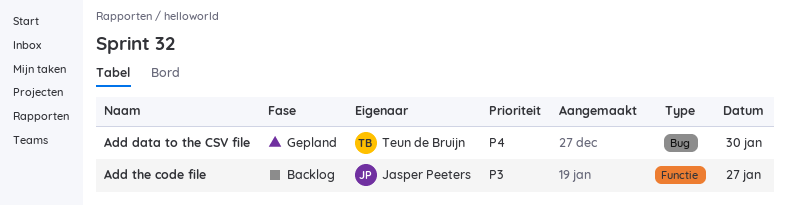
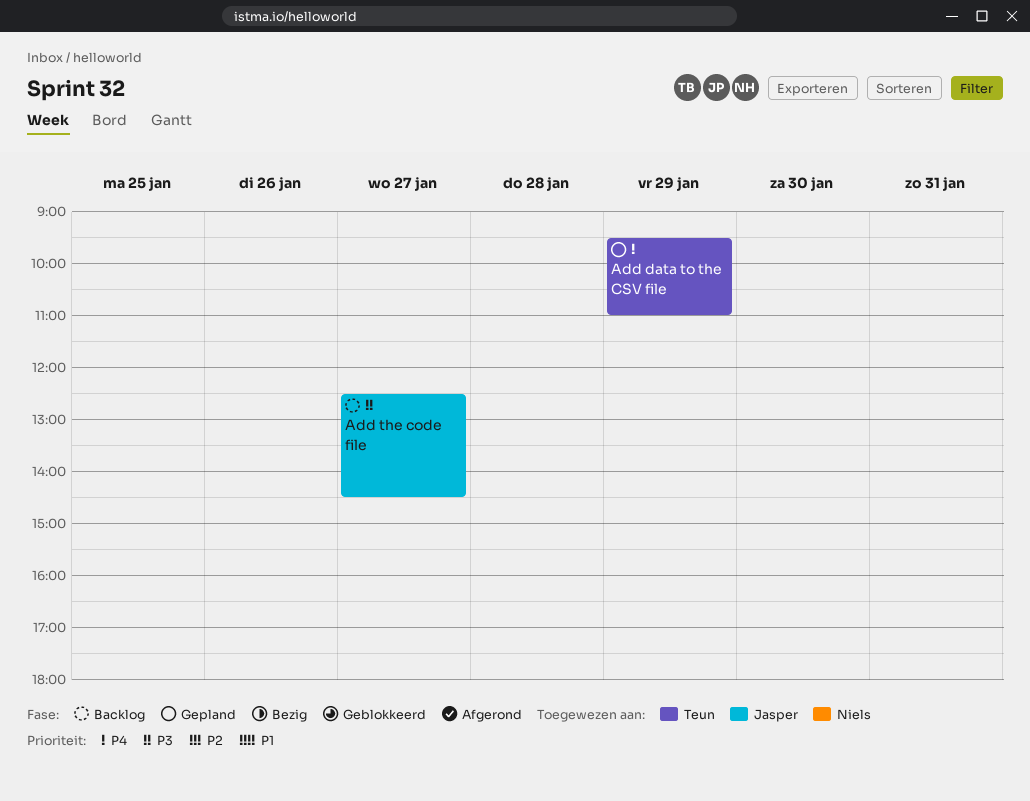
Add data to the CSV file, day: Jan 30 -> Jan 29

